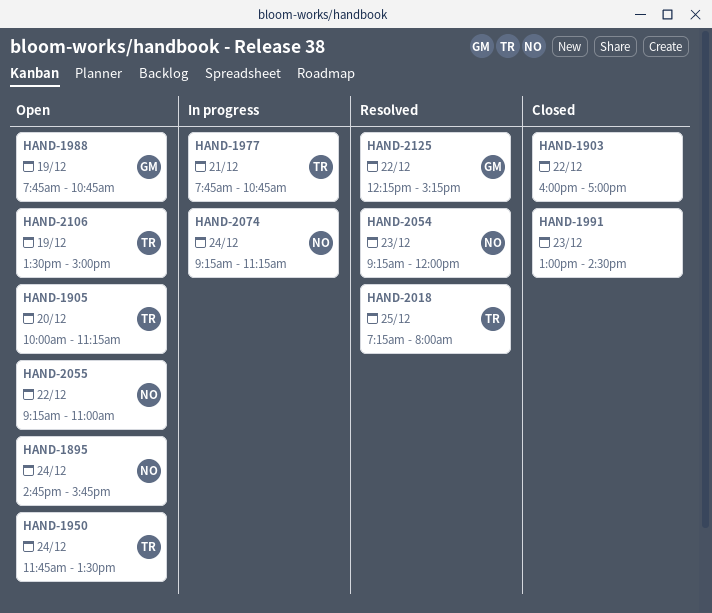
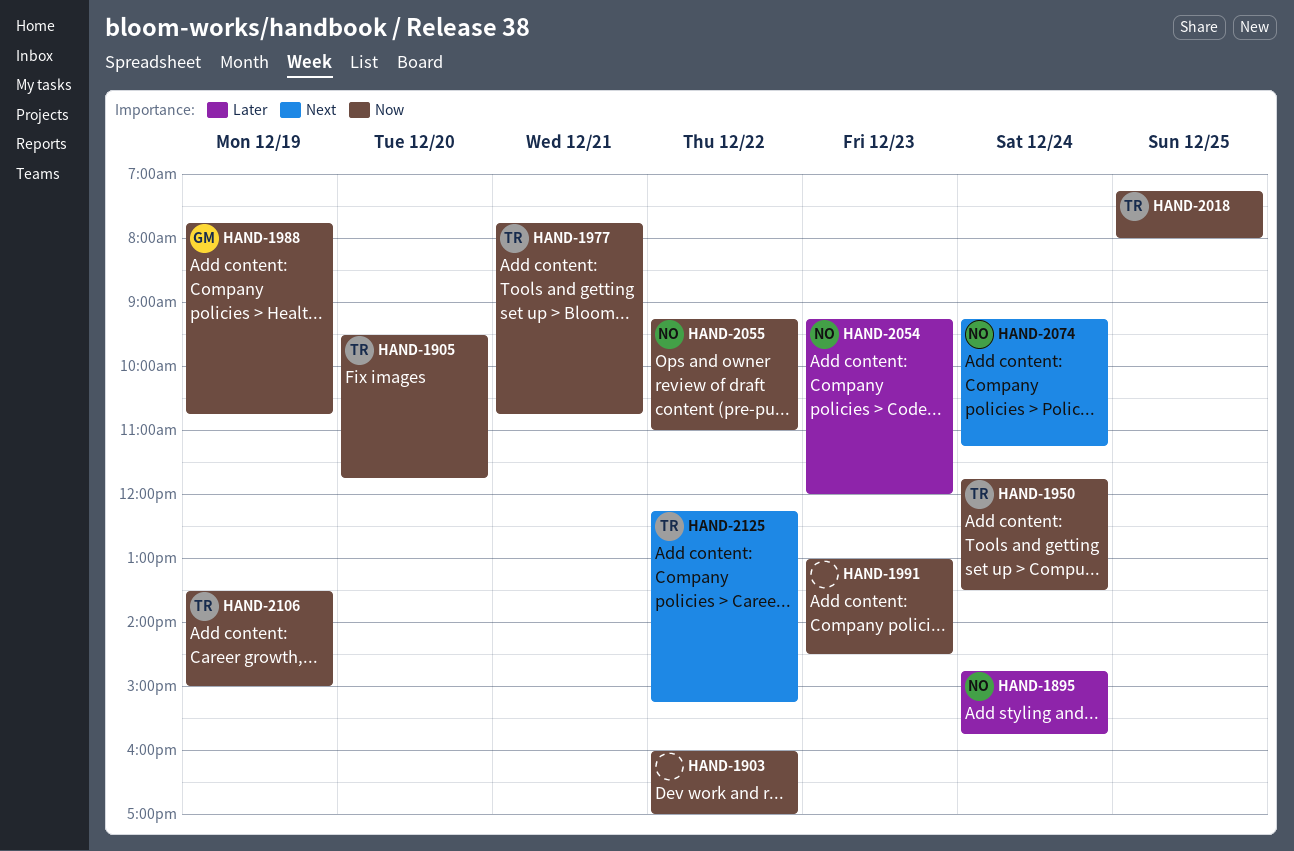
HAND-1905, begins: 10:00 -> 09:30
HAND-1905, ends: 11:15 -> 11:45
HAND-2125, owner: GM -> TR

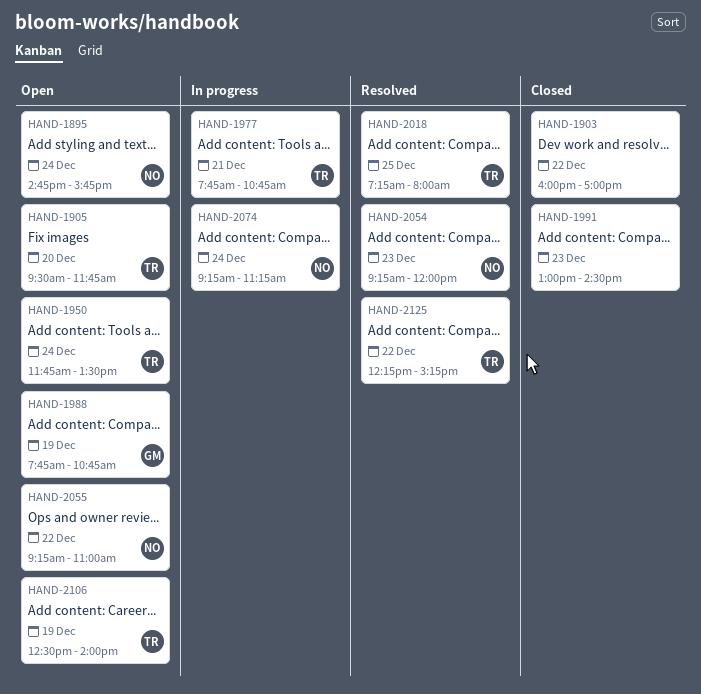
HAND-2106, begins: 13:30 -> 12:30
HAND-2106, ends: 15:00 -> 14:00

